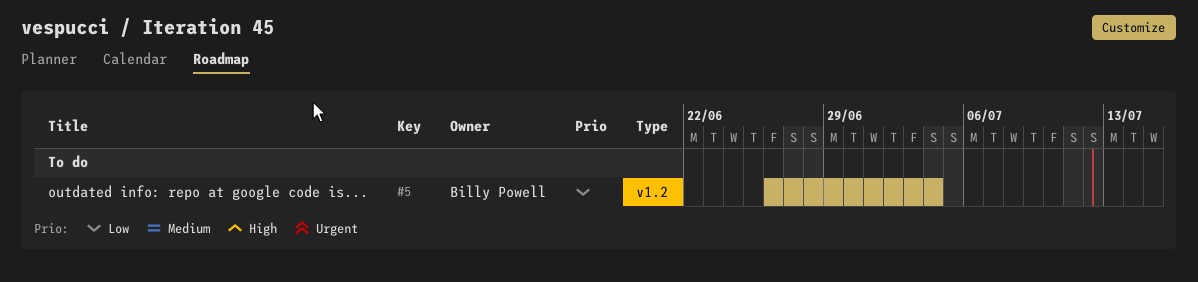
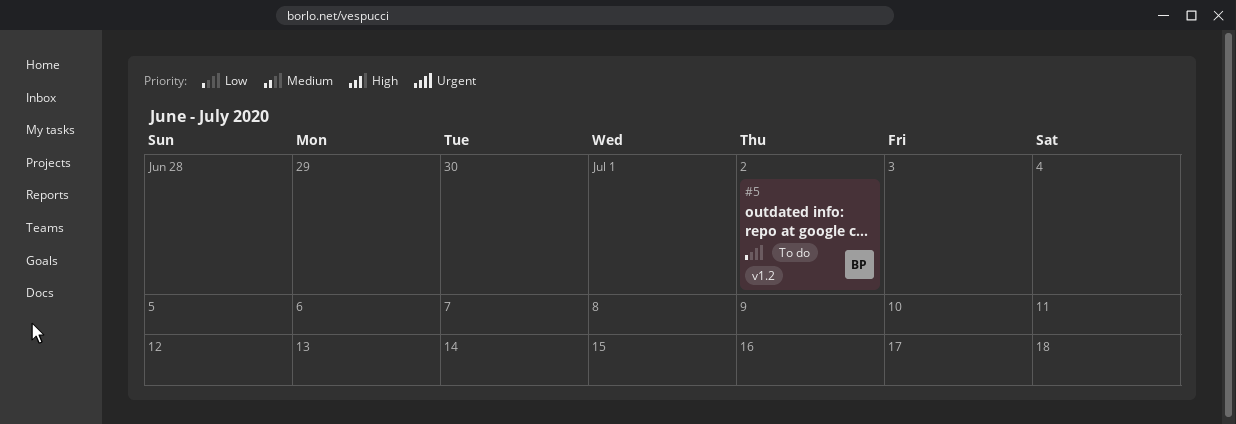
#5, due: Jul 4 -> Jul 2

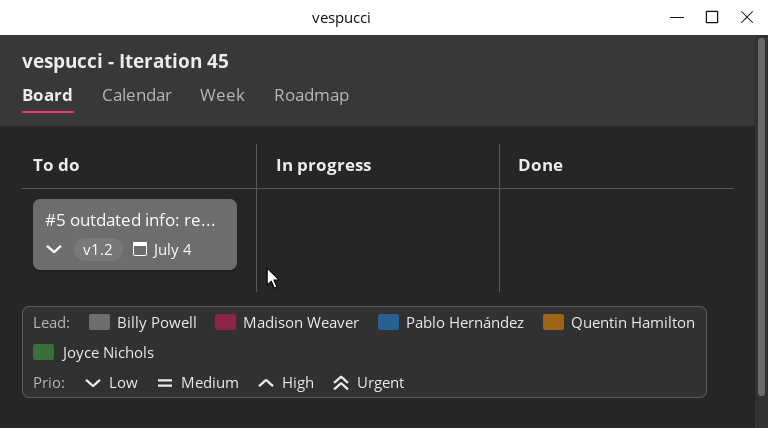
#5, due: Jul 2 -> Jul 4

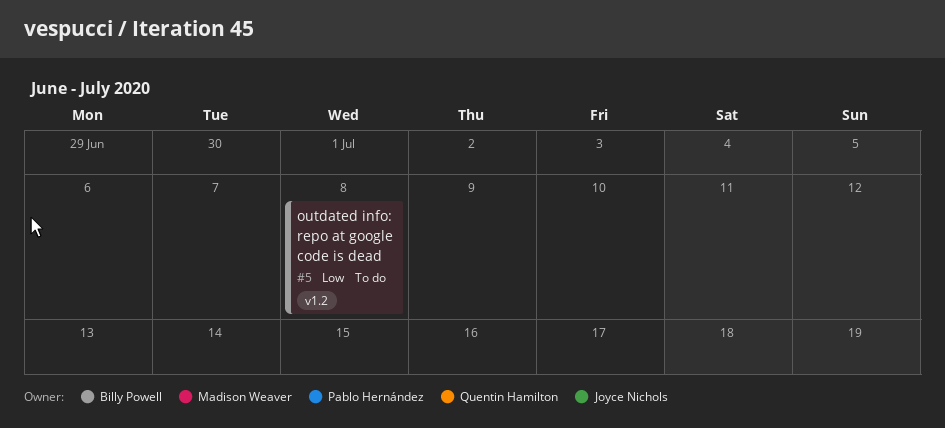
#5, due: Jul 4 -> Jul 8

